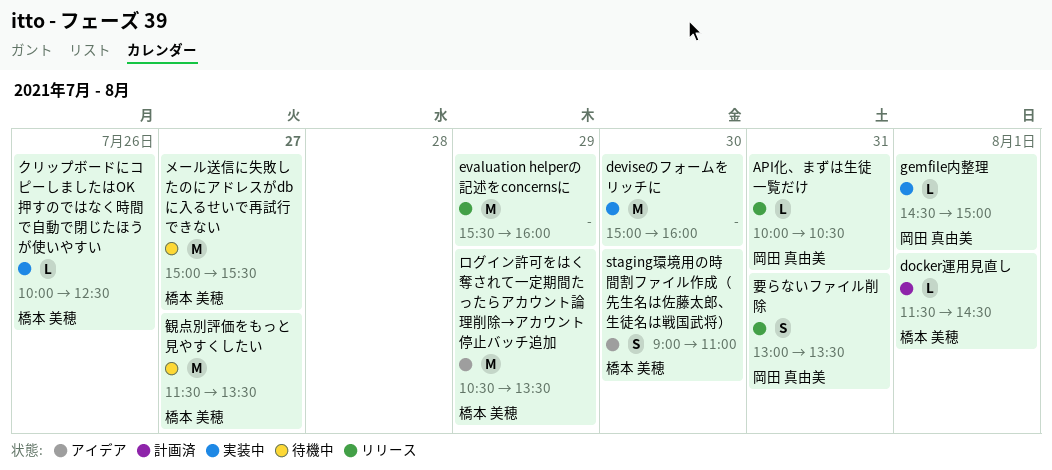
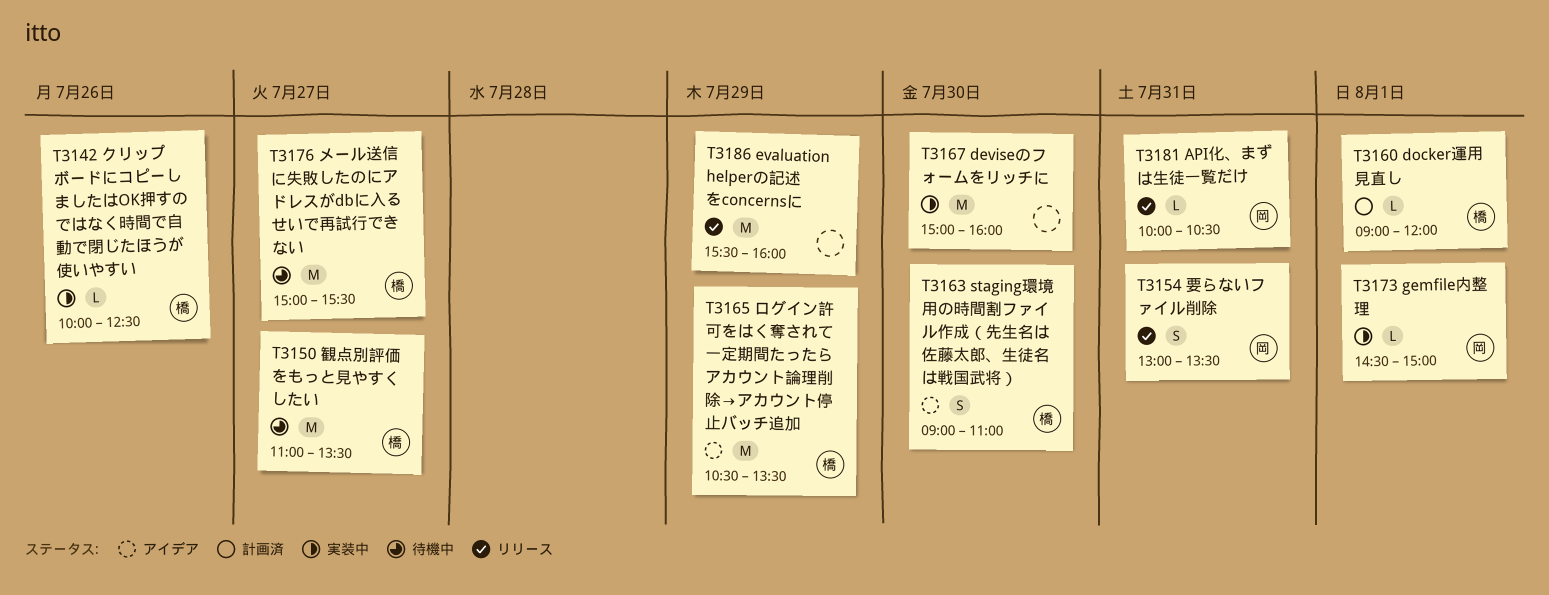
docker運用見直し, begins: 11:30 -> 09:00
docker運用見直し, ends: 14:30 -> 12:00
観点別評価をもっと見やすくしたい, begins: 11:30 -> 11:00

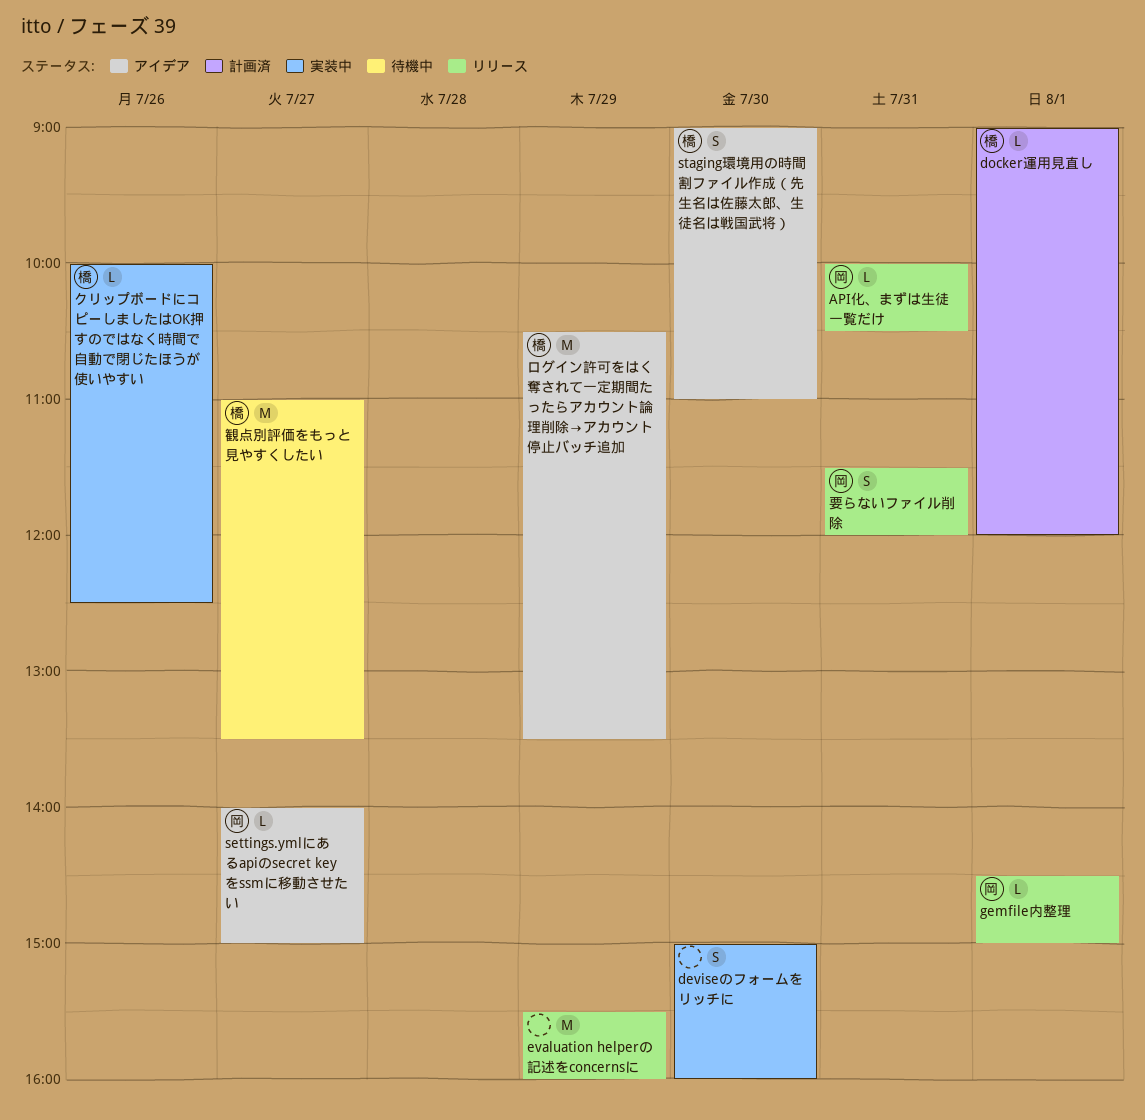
deviseのフォームをリッチに, estimate: M -> S
gemfile内整理, status: 実装中 -> リリース
settings.ymlにあるapiのsecret keyをssmに移動させたい: none -> present
メール送信に失敗したのにアドレスがdbに入るせいで再試行できない: present -> none
要らないファイル削除, begins: 13:00 -> 11:30
要らないファイル削除, ends: 13:30 -> 12:00

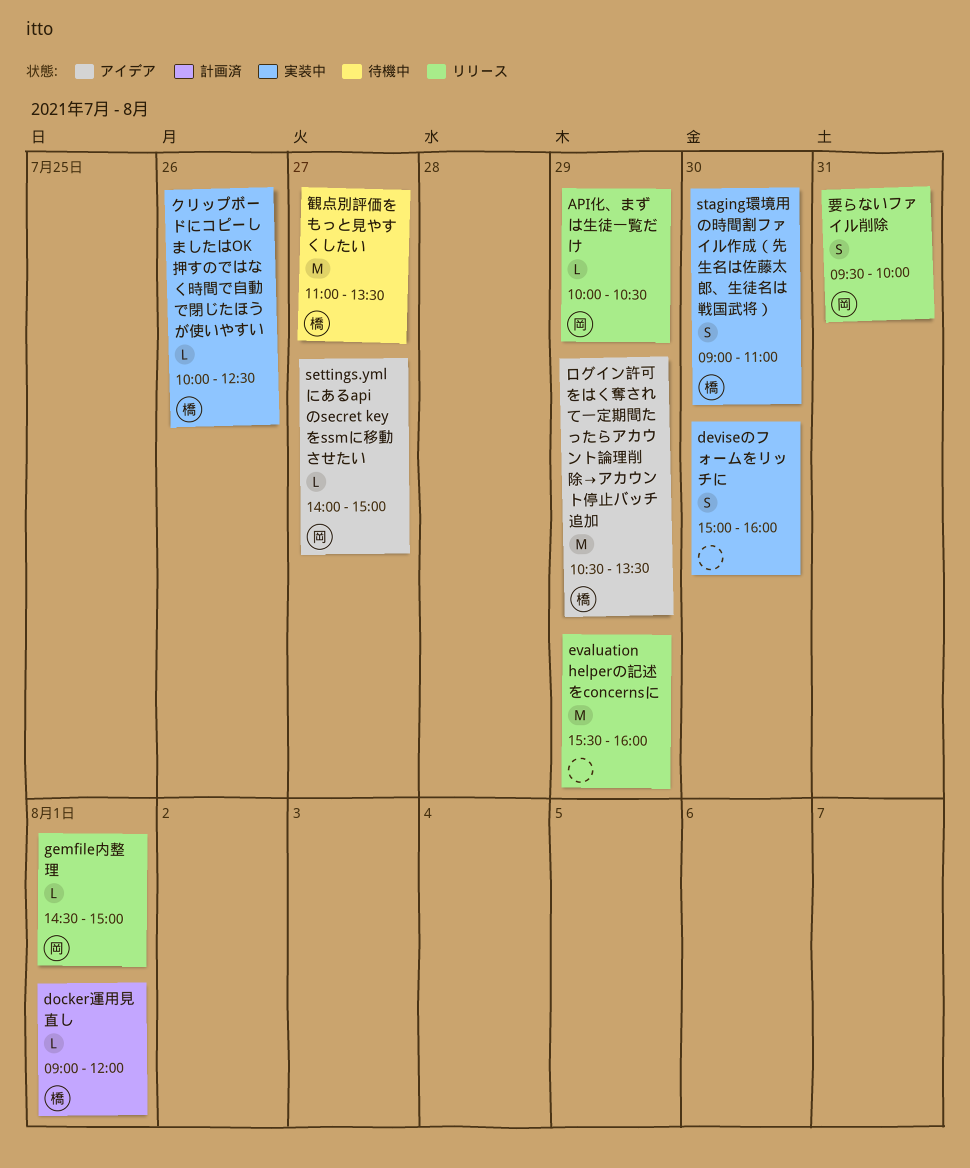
API化、まずは生徒一覧だけ, day: Jul 31 -> Jul 29
staging環境用の時間割ファイル作成（先生名は佐藤太郎、生徒名は戦国武将）, status: アイデア -> 実装中
要らないファイル削除, begins: 11:30 -> 09:30
要らないファイル削除, ends: 12:00 -> 10:00

